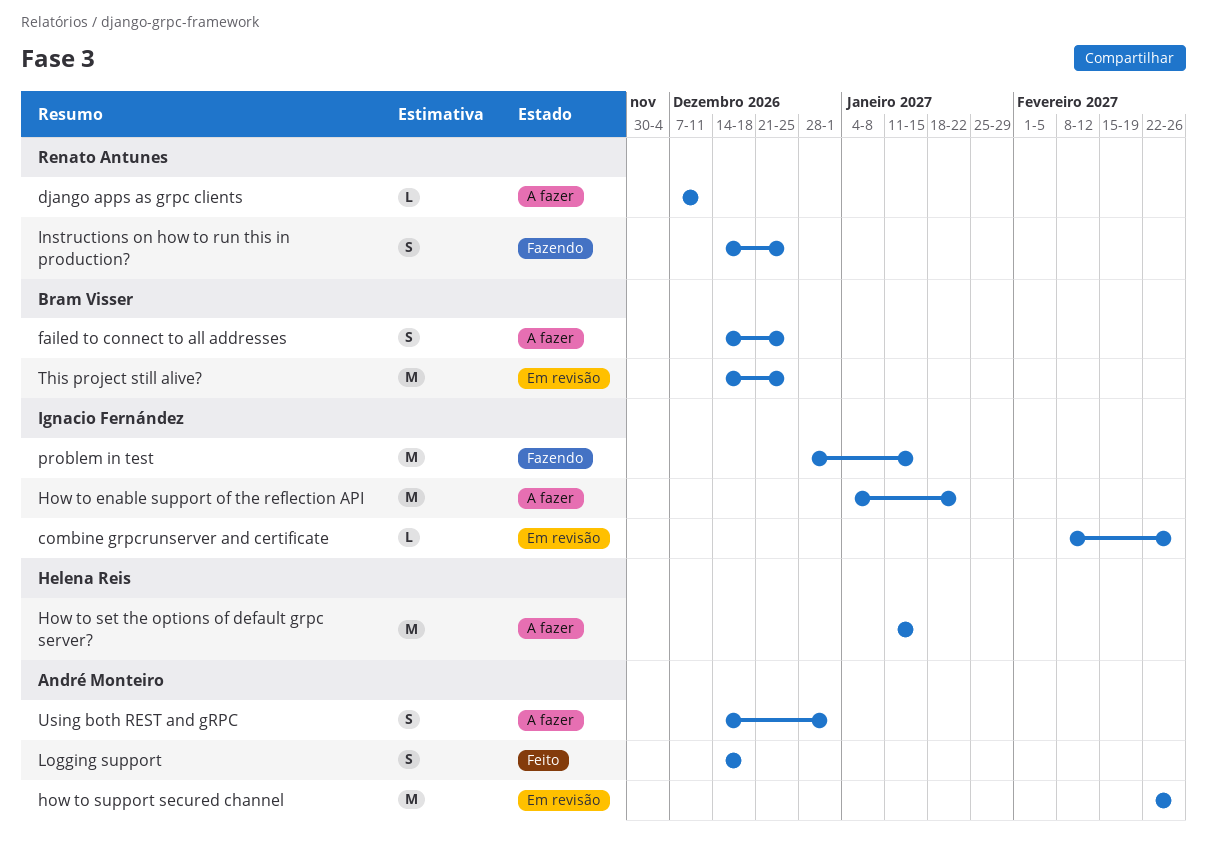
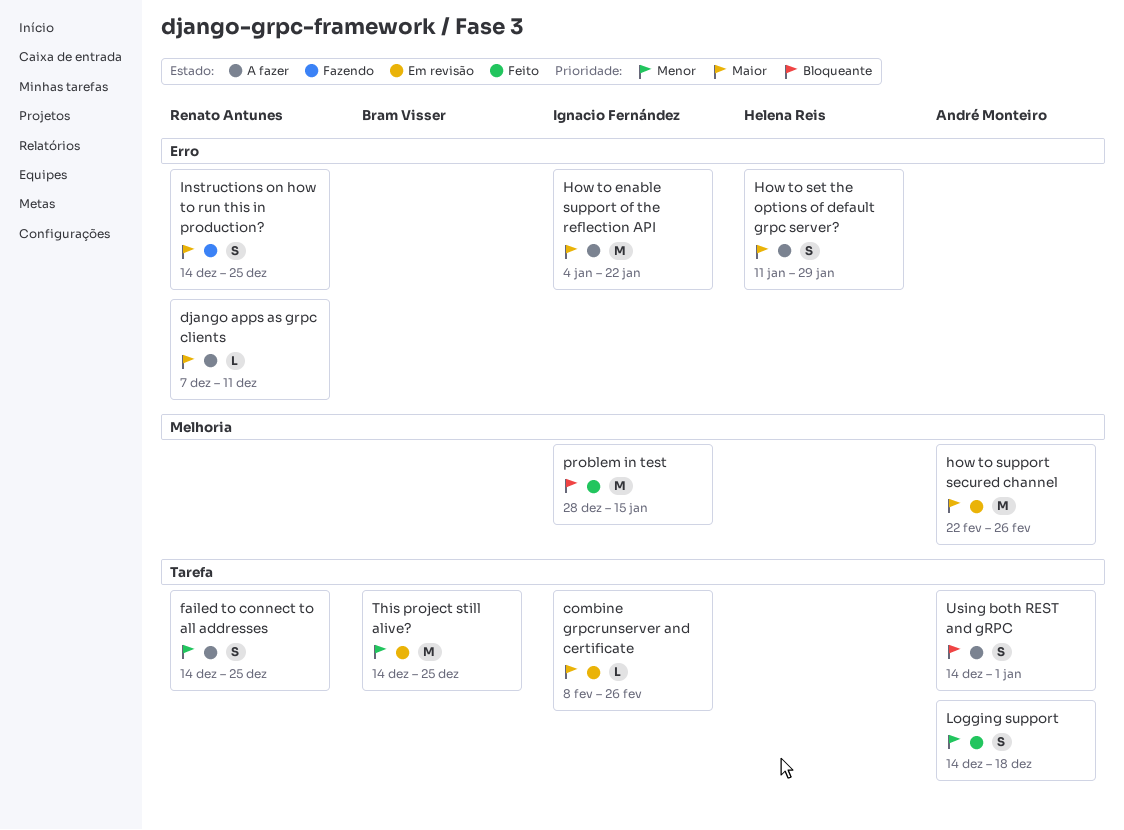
failed to connect to all addresses, owner: Bram Visser -> Renato Antunes
How to set the options of default grpc server?, estimate: M -> S
How to set the options of default grpc server?, due: Jan 15 -> Jan 29
problem in test, status: Fazendo -> Feito

